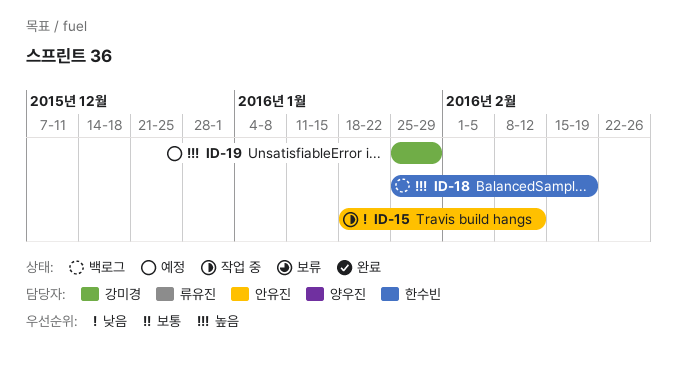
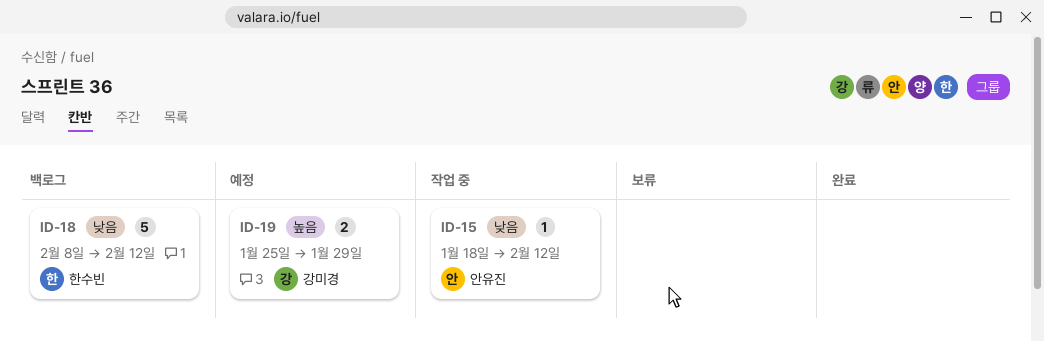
ID-18, priority: 높음 -> 낮음
ID-18, start: Jan 25 -> Feb 8
ID-18, due: Feb 19 -> Feb 12

